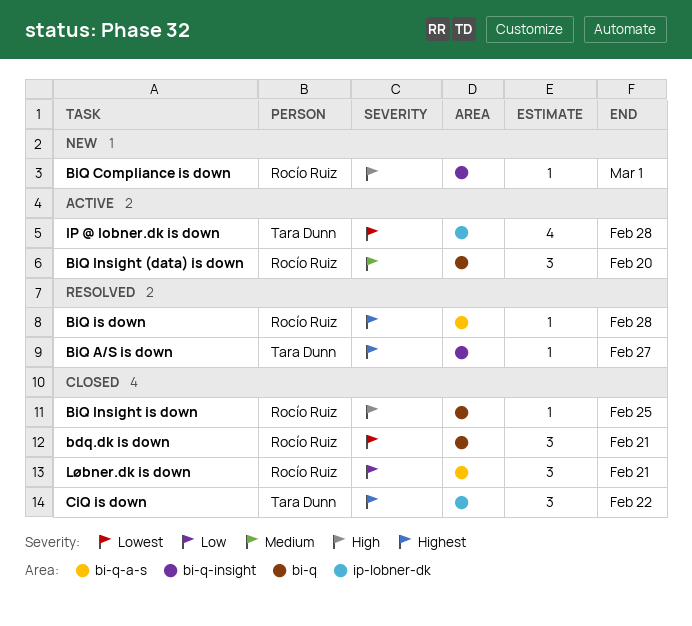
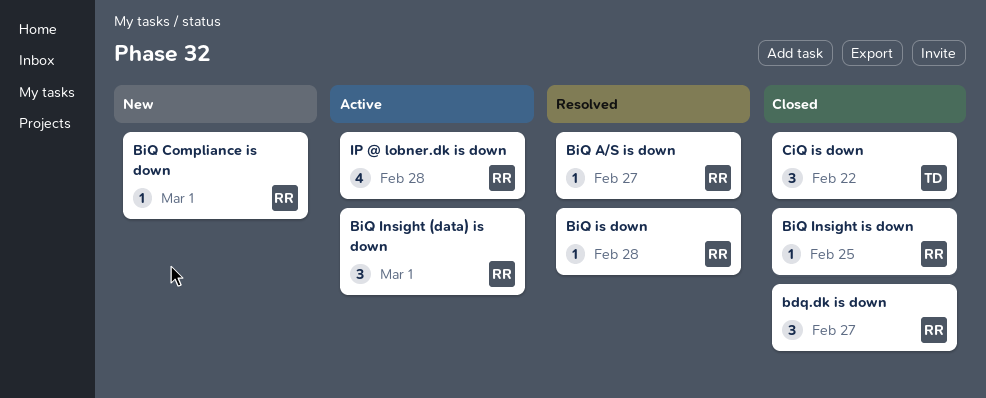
bdq.dk is down, due: Feb 21 -> Feb 27
BiQ A/S is down, owner: Tara Dunn -> Rocío Ruiz
BiQ Insight (data) is down, due: Feb 20 -> Mar 1
IP @ lobner.dk is down, owner: Tara Dunn -> Rocío Ruiz
Løbner.dk is down: present -> none

